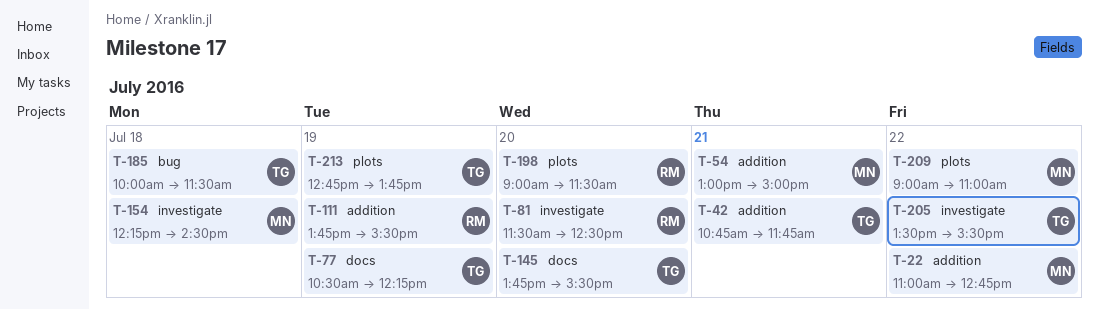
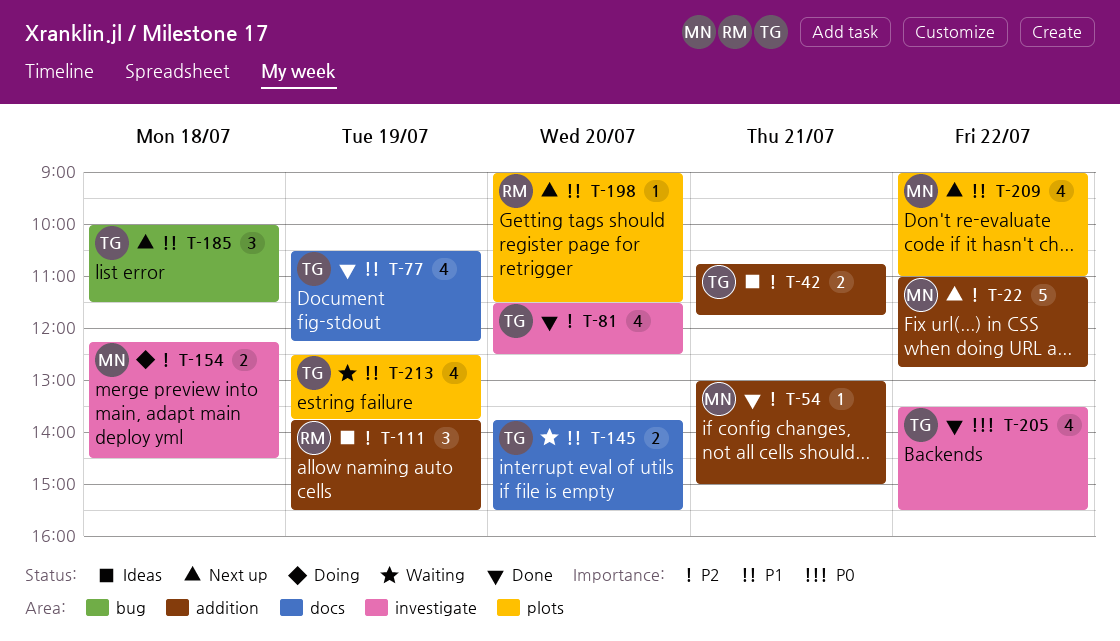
T-81, owner: RM -> TG
T-213, begins: 12:45 -> 12:30

